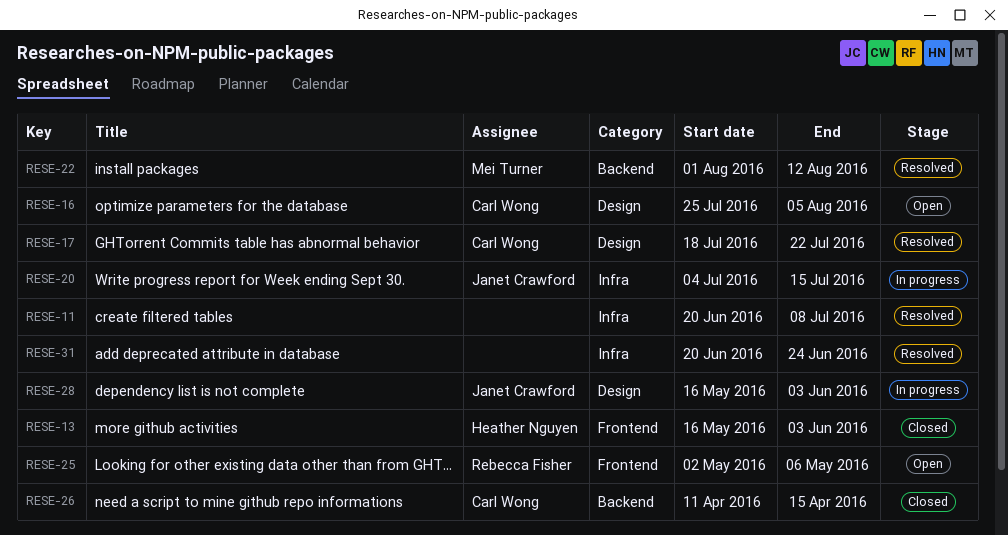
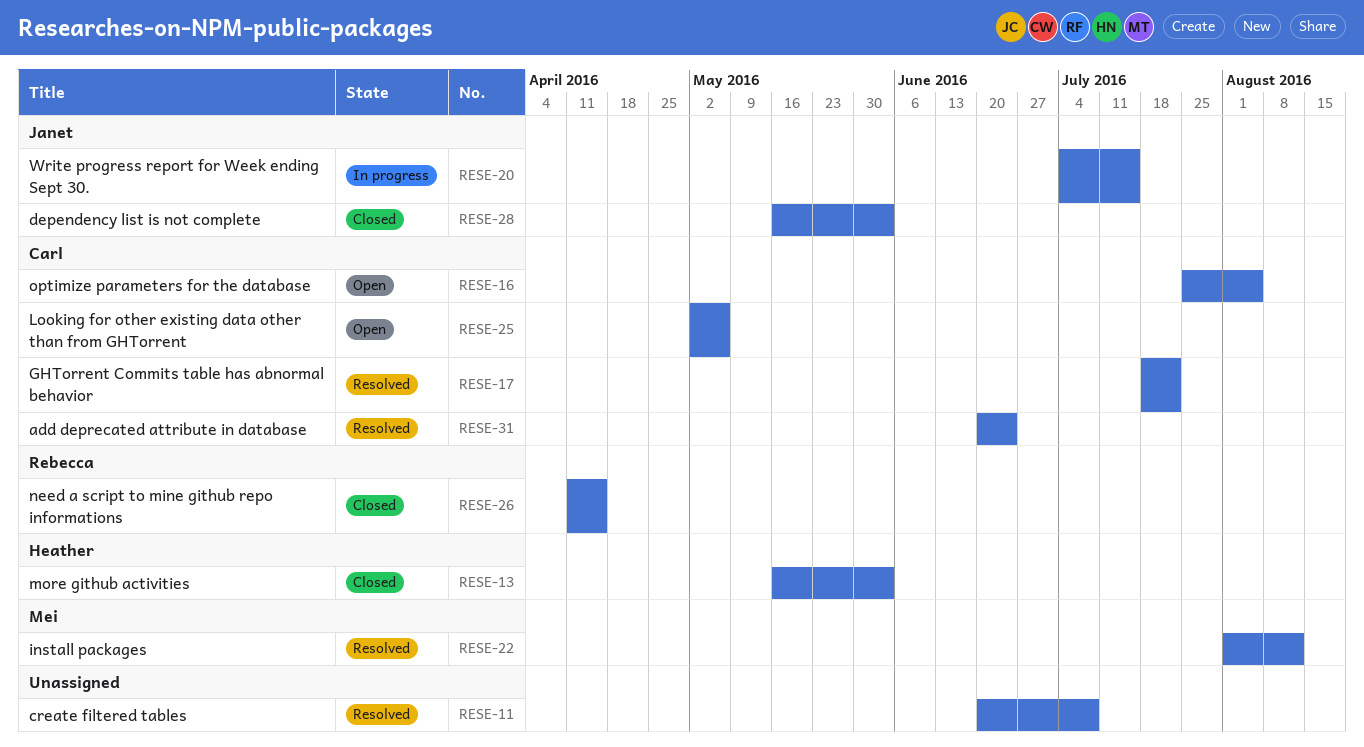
RESE-25, owner: Rebecca Fisher -> Carl Wong
RESE-26, owner: Carl Wong -> Rebecca Fisher
RESE-28, status: In progress -> Closed
RESE-31, owner: none -> Carl Wong

